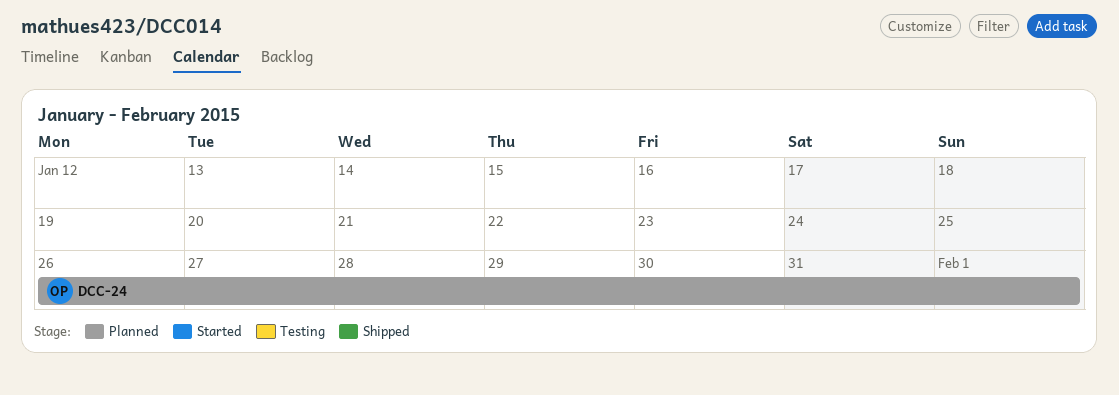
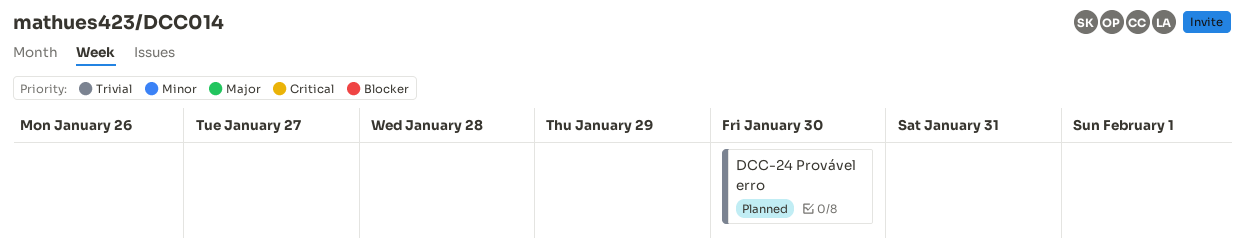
DCC-24, due: Feb 1 -> Jan 30

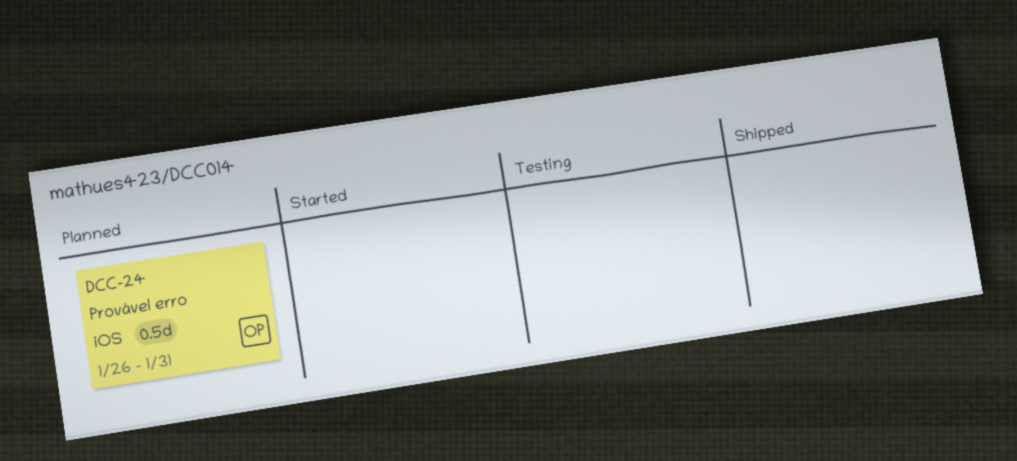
DCC-24, due: Jan 30 -> Jan 31

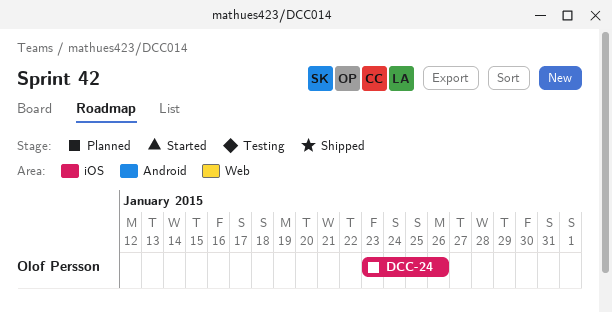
DCC-24, start: Jan 26 -> Jan 23
DCC-24, due: Jan 31 -> Jan 26

